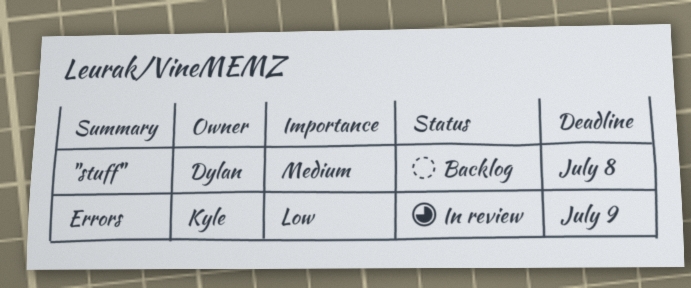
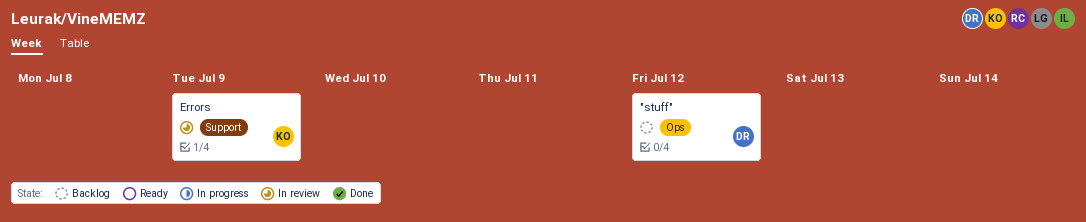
"stuff", due: Jul 8 -> Jul 12

